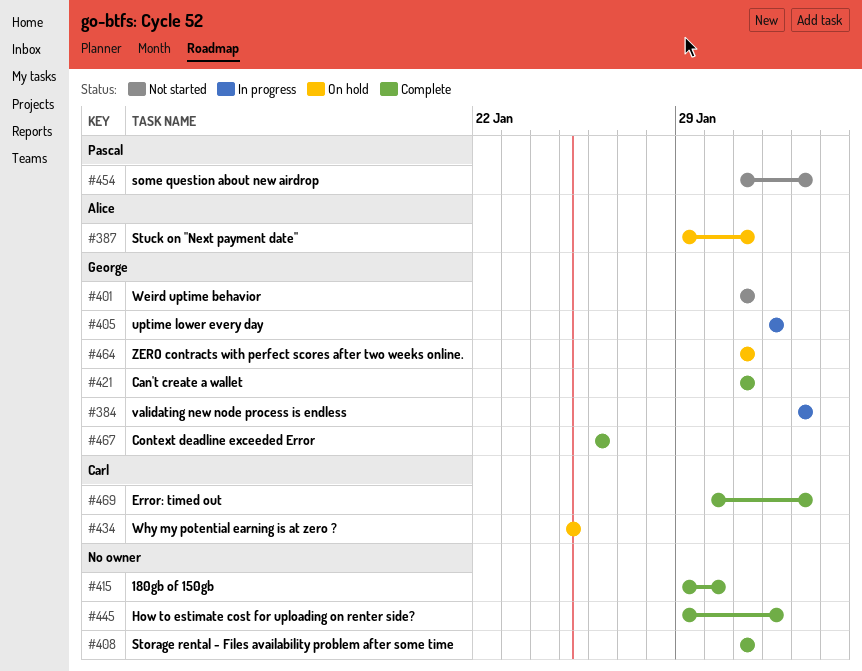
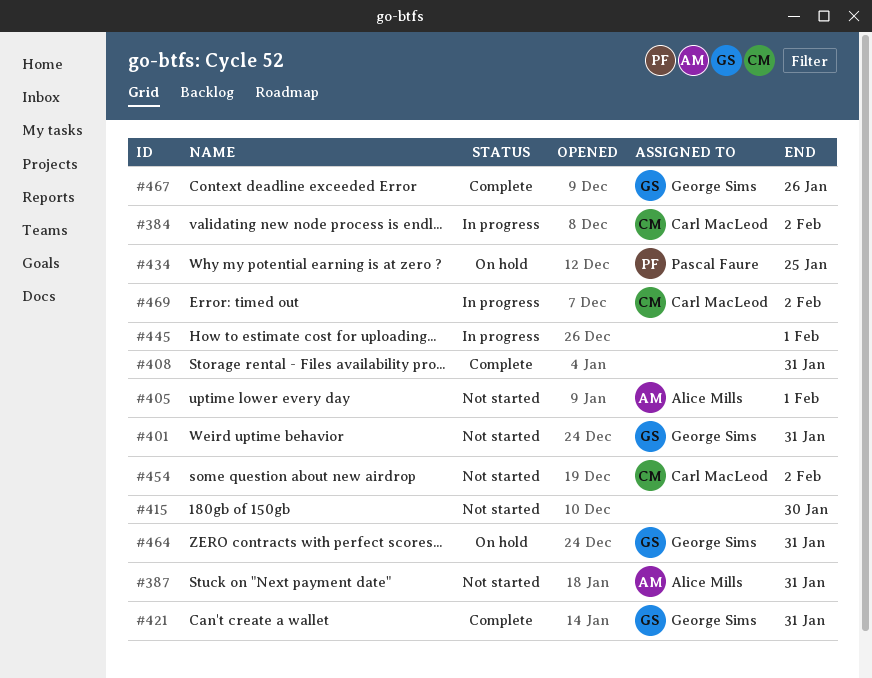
#384, owner: George Sims -> Carl MacLeod
#387, status: On hold -> Not started
#405, status: In progress -> Not started
#405, owner: George Sims -> Alice Mills
#415, status: Complete -> Not started
#434, owner: Carl MacLeod -> Pascal Faure
#445, status: Complete -> In progress
#454, owner: Pascal Faure -> Carl MacLeod
#469, status: Complete -> In progress

